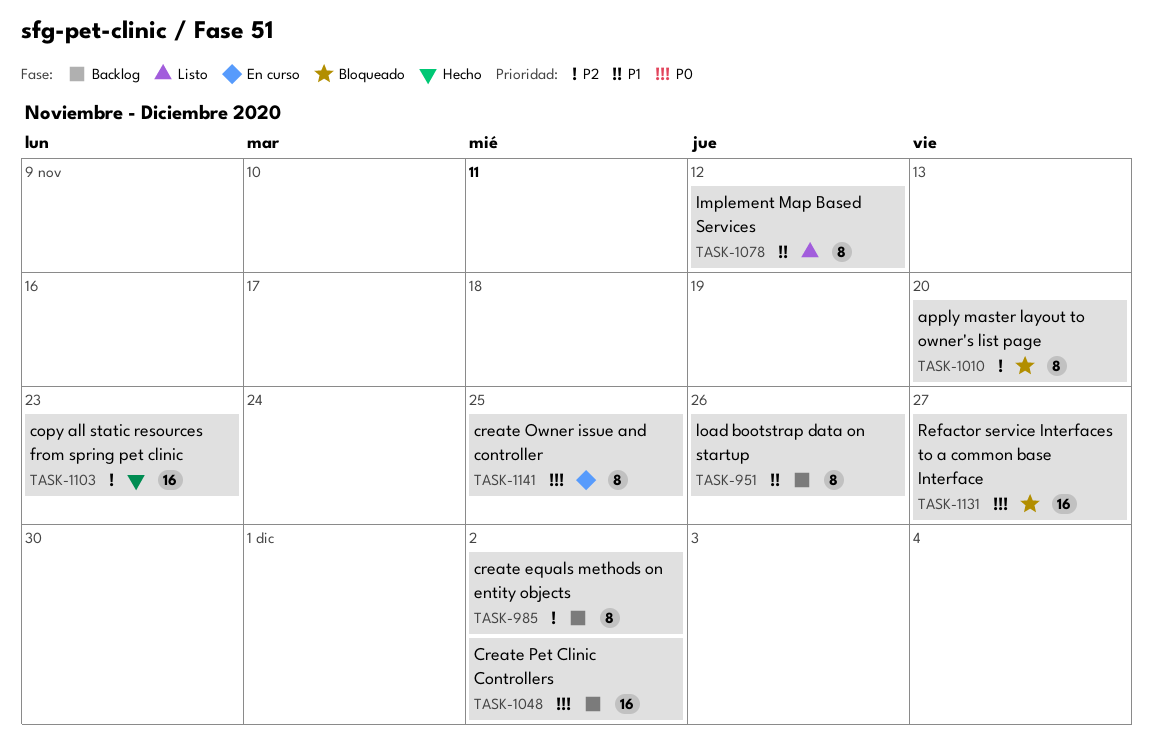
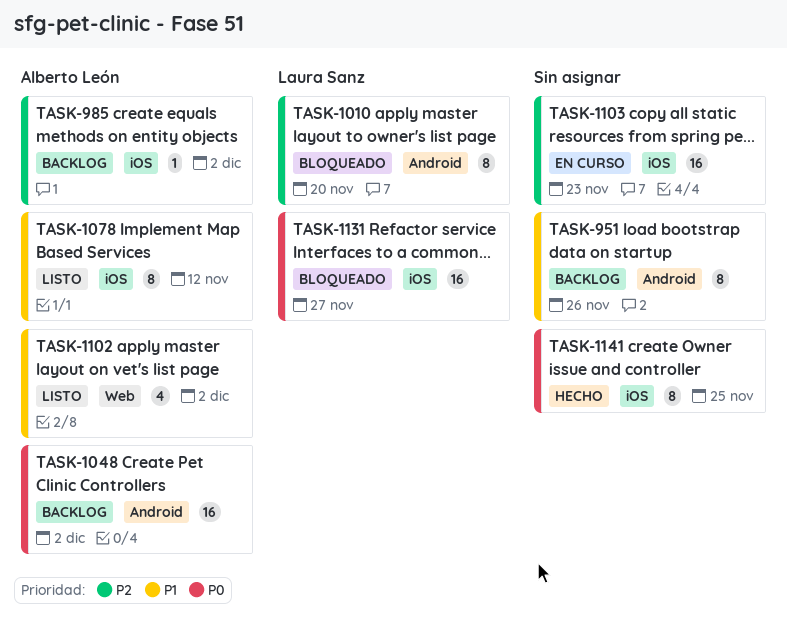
TASK-985, estimate: 8 -> 1
TASK-1102: none -> present
TASK-1103, status: Hecho -> En curso
TASK-1141, status: En curso -> Hecho

